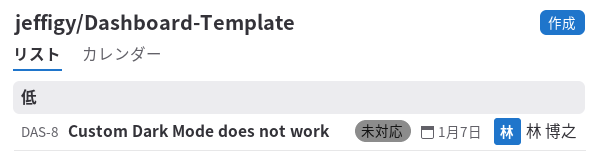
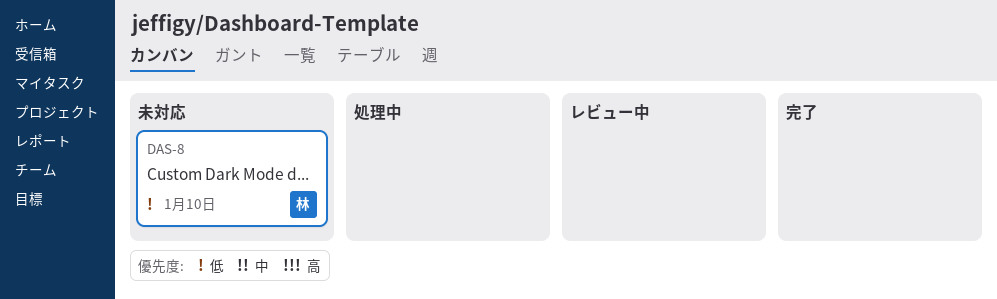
DAS-8, due: Jan 7 -> Jan 10

